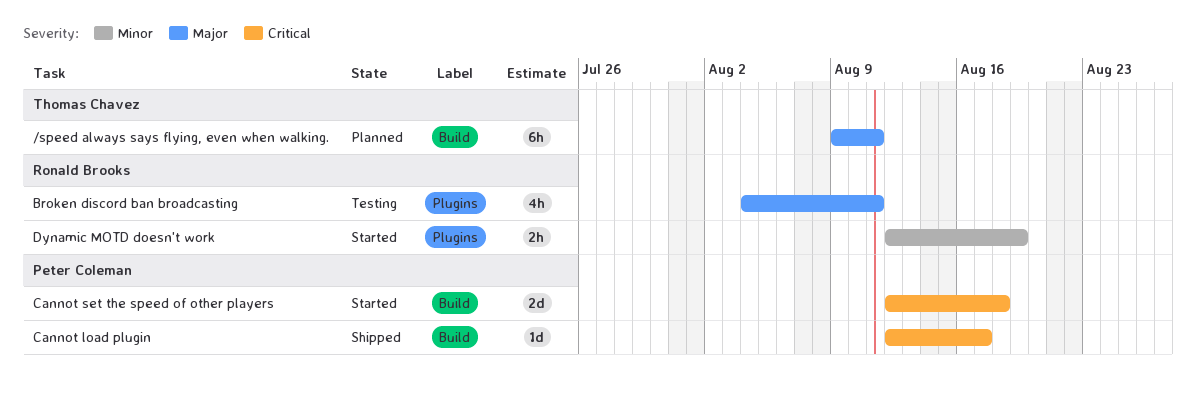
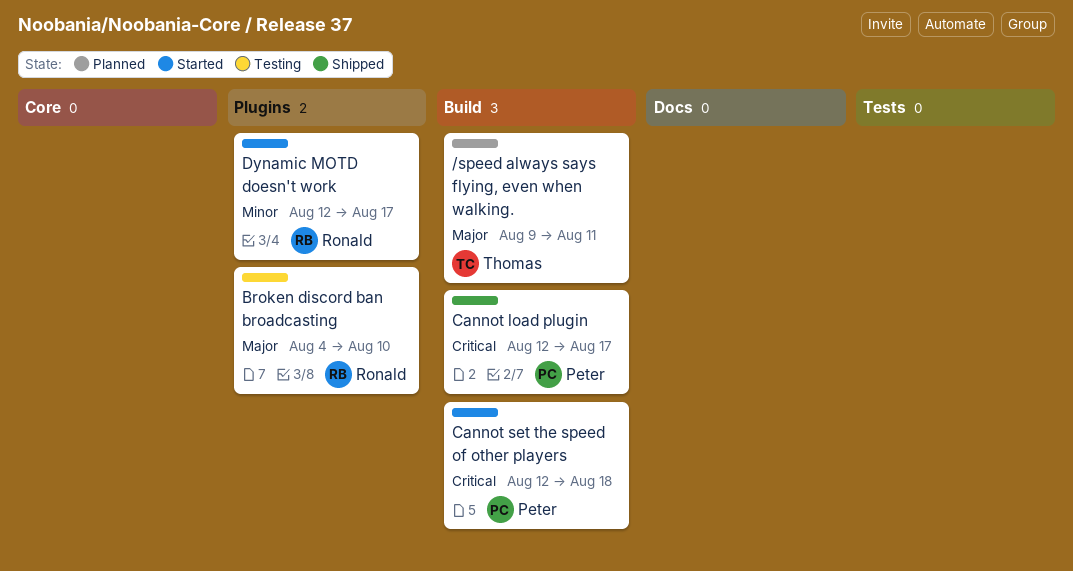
Broken discord ban broadcasting, due: Aug 11 -> Aug 10
Dynamic MOTD doesn't work, due: Aug 19 -> Aug 17

